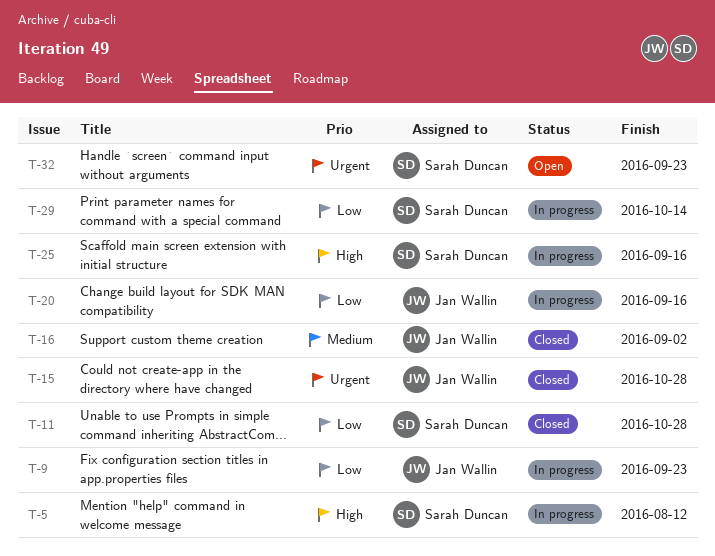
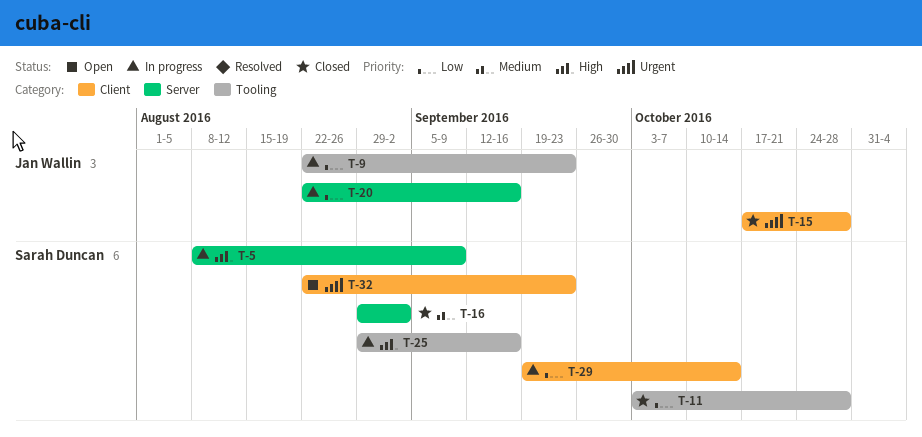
T-5, due: Aug 12 -> Sep 9
T-16, owner: Jan Wallin -> Sarah Duncan

